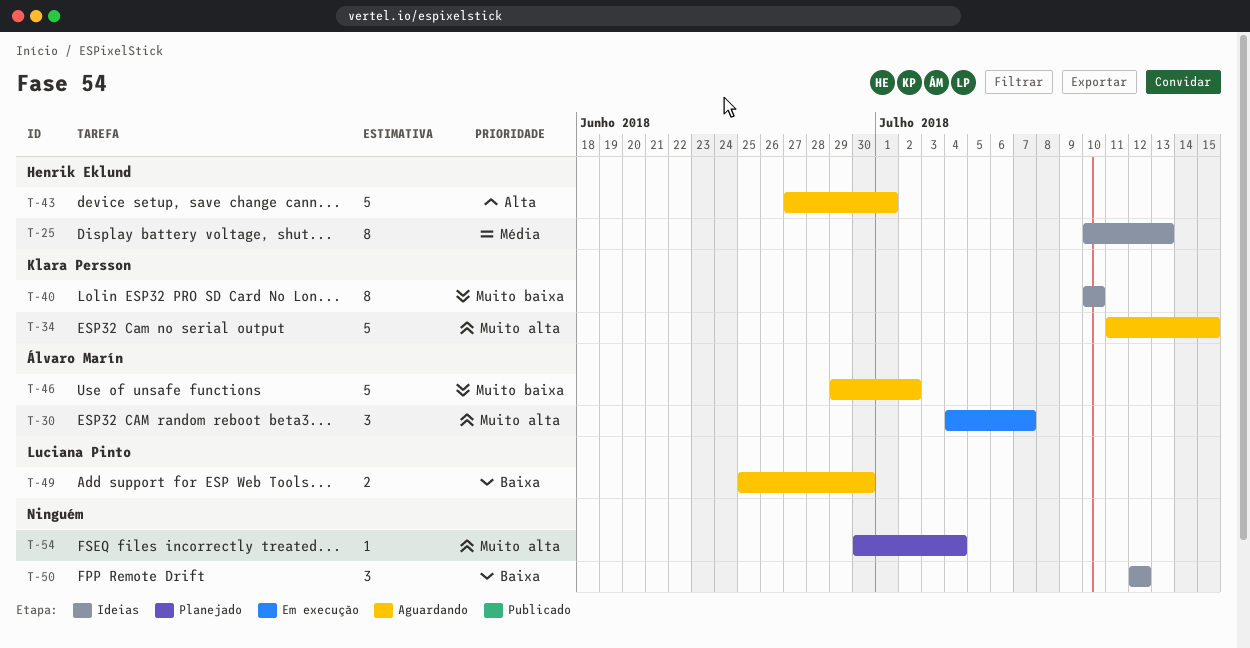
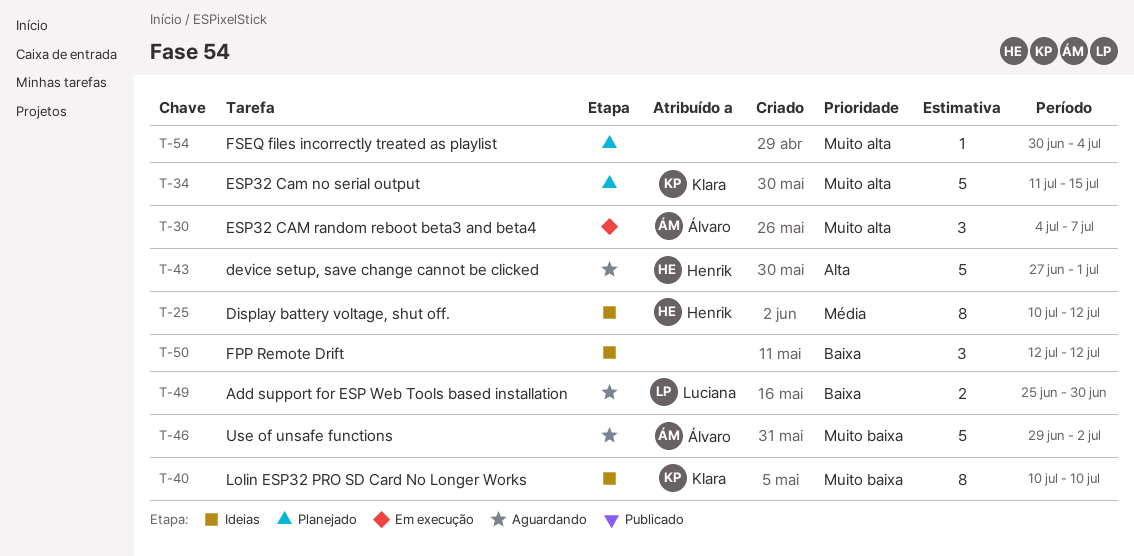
T-25, due: Jul 13 -> Jul 12
T-34, status: Aguardando -> Planejado

